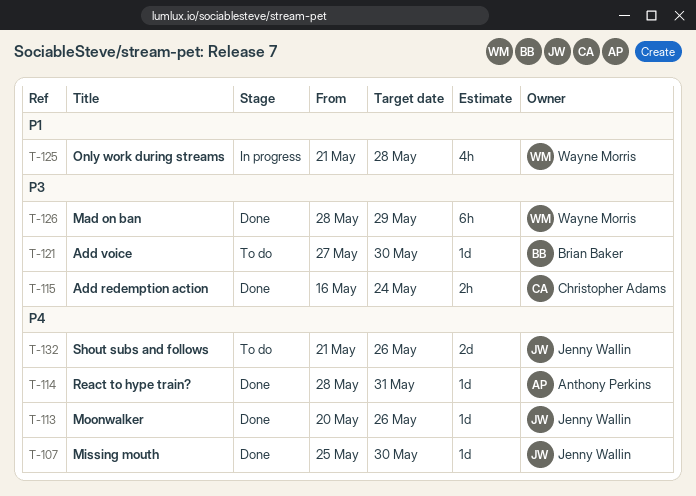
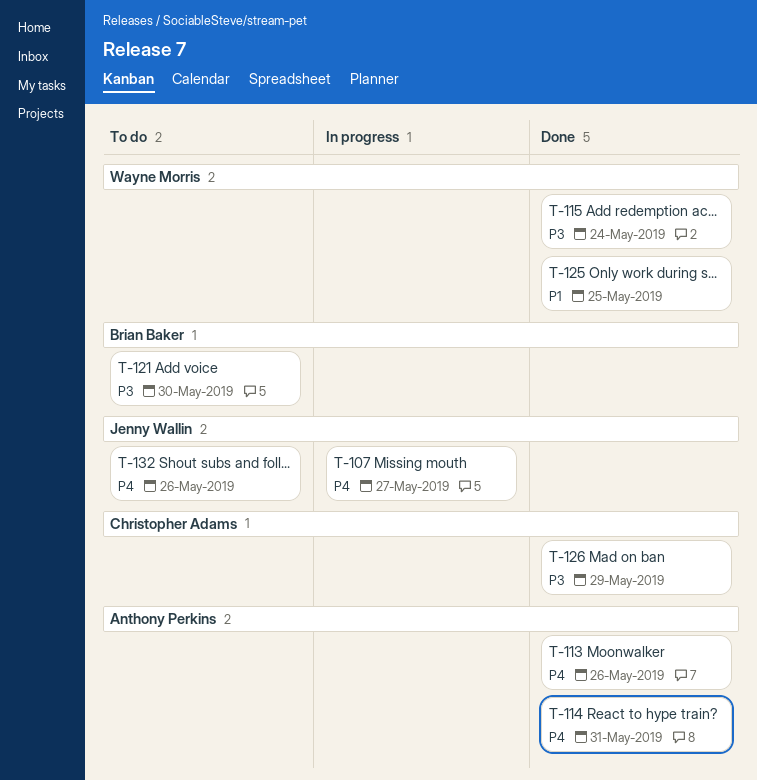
T-107, status: Done -> In progress
T-107, due: May 30 -> May 27
T-113, owner: Jenny Wallin -> Anthony Perkins
T-115, owner: Christopher Adams -> Wayne Morris
T-125, status: In progress -> Done
T-125, due: May 28 -> May 25
T-126, owner: Wayne Morris -> Christopher Adams

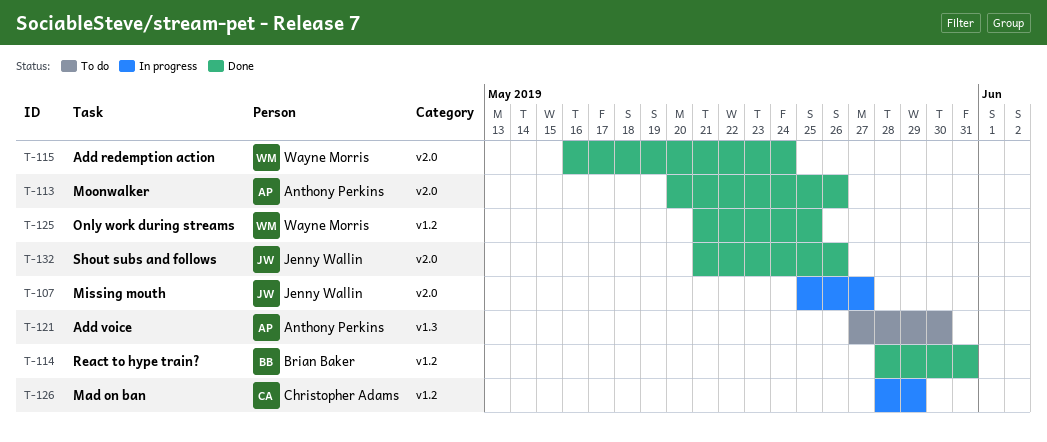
T-114, owner: Anthony Perkins -> Brian Baker
T-121, owner: Brian Baker -> Anthony Perkins
T-126, status: Done -> In progress
T-132, status: To do -> Done

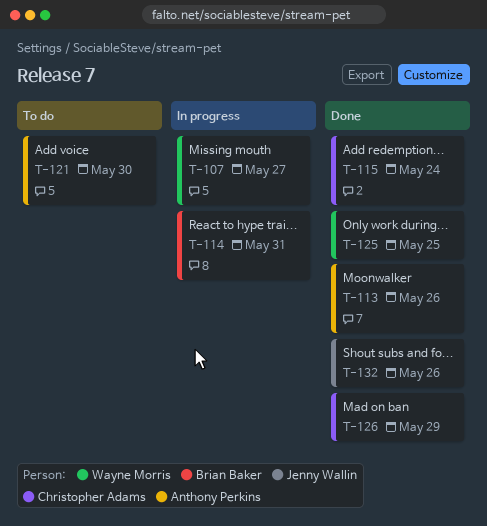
T-107, owner: Jenny Wallin -> Wayne Morris
T-114, status: Done -> In progress
T-115, owner: Wayne Morris -> Christopher Adams
T-126, status: In progress -> Done

